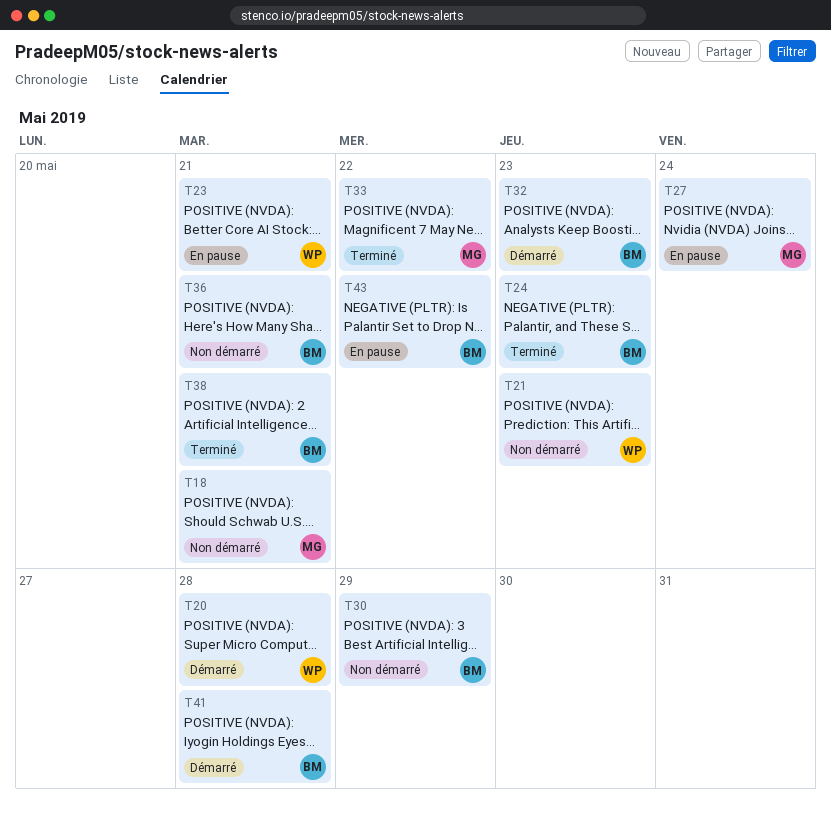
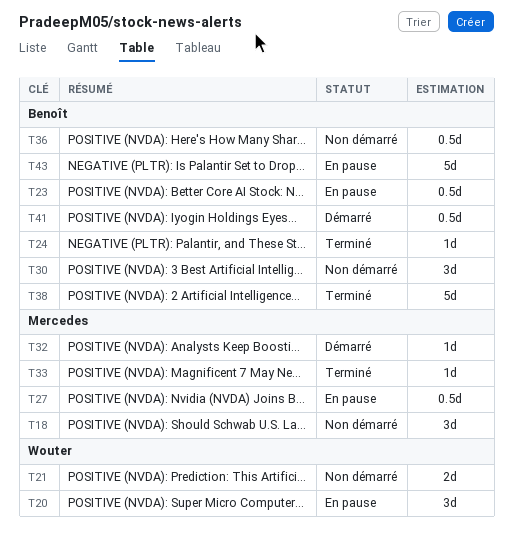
T20, status: Démarré -> En pause
T23, owner: Wouter -> Benoît
T32, owner: Benoît -> Mercedes

